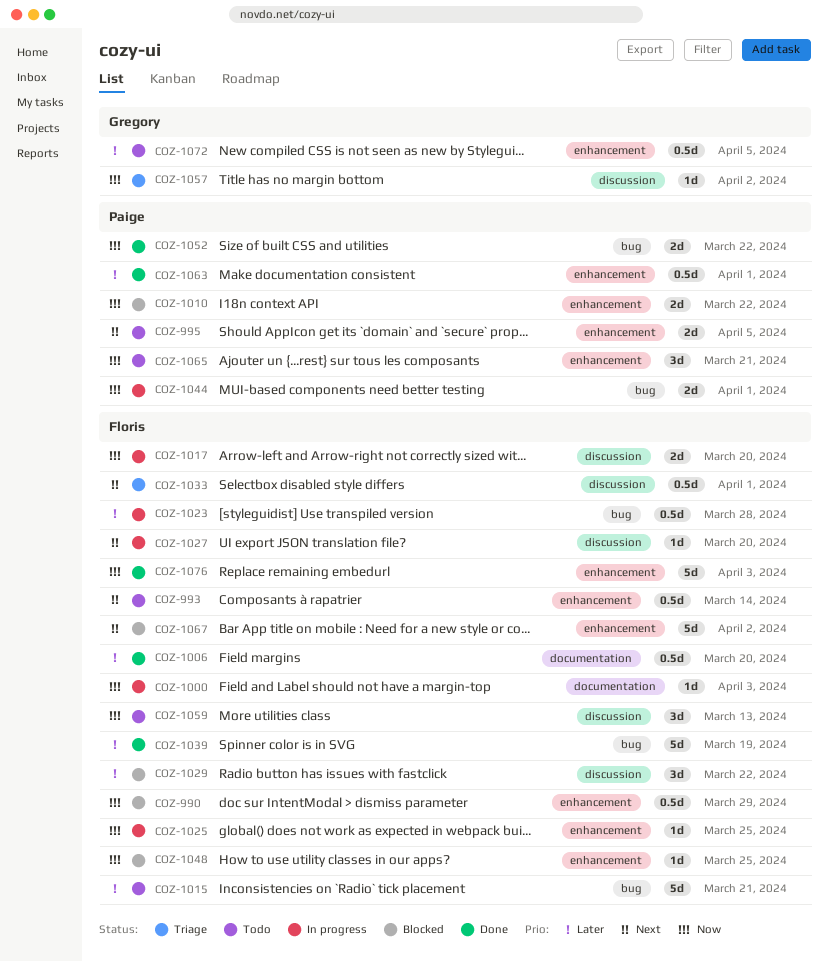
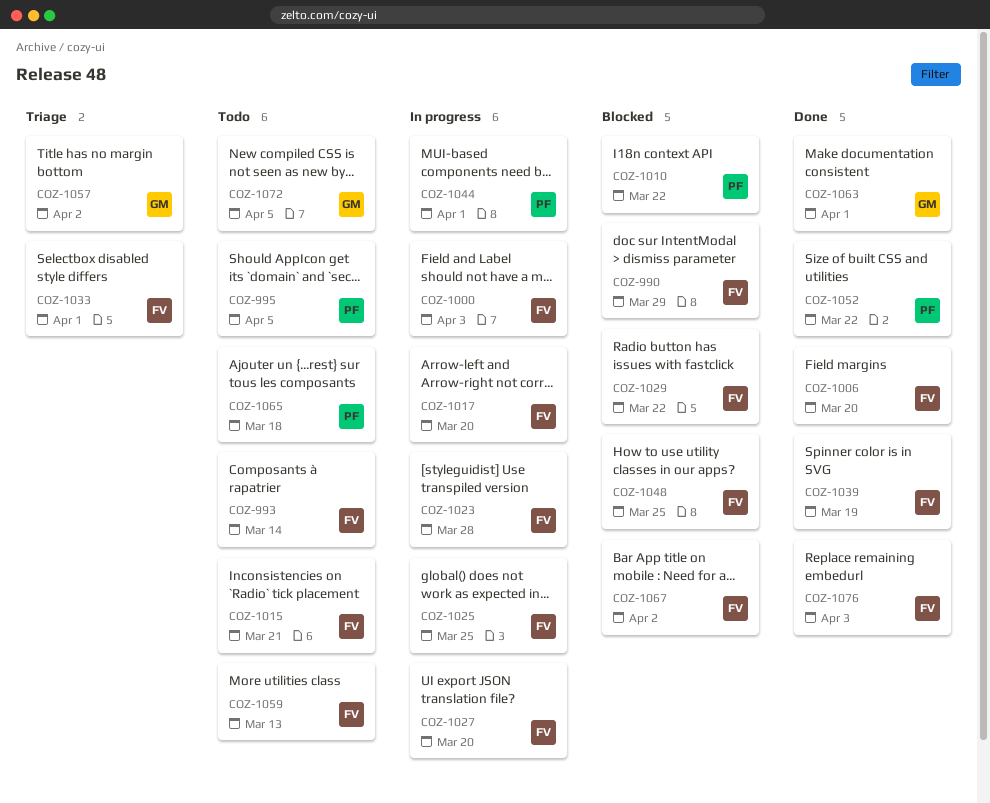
COZ-1063, owner: Paige -> Gregory
COZ-1065, due: Mar 21 -> Mar 18

